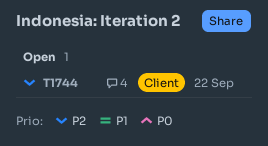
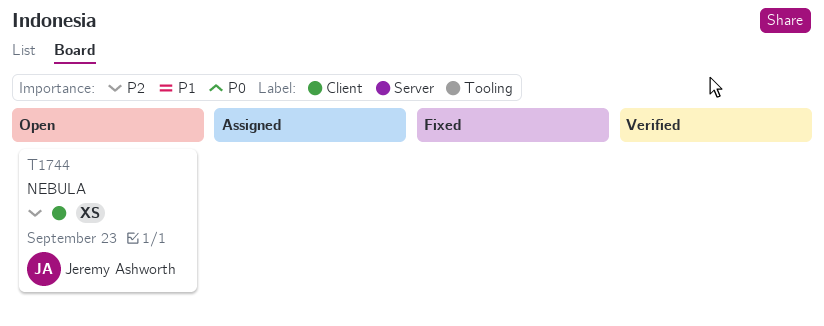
T1744, due: Sep 22 -> Sep 23

